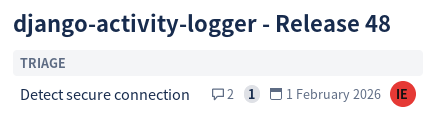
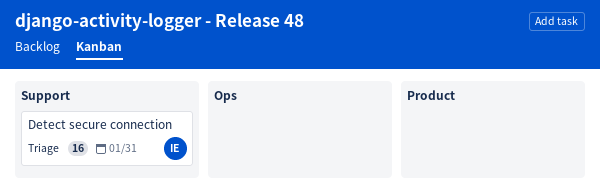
Detect secure connection, estimate: 1 -> 16
Detect secure connection, due: Feb 1 -> Jan 31

